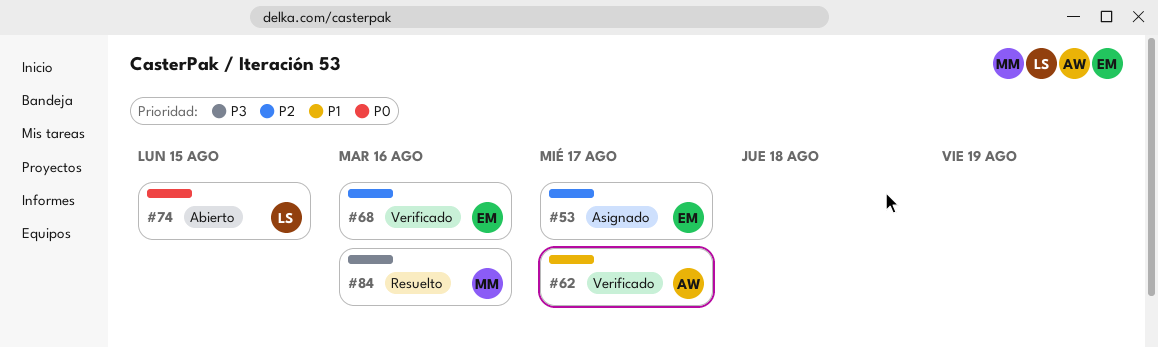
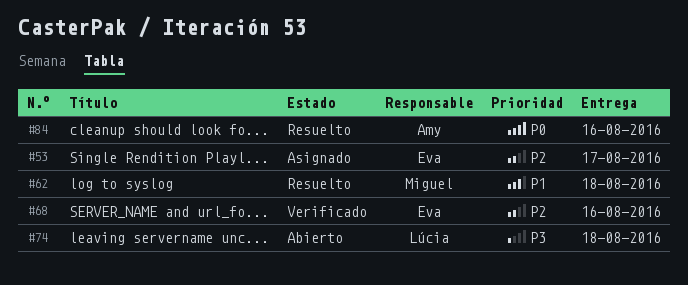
#62, status: Verificado -> Resuelto
#62, owner: Amy -> Miguel
#62, due: Aug 17 -> Aug 18
#74, priority: P0 -> P3
#74, due: Aug 15 -> Aug 18
#84, owner: Miguel -> Amy
#84, priority: P3 -> P0

